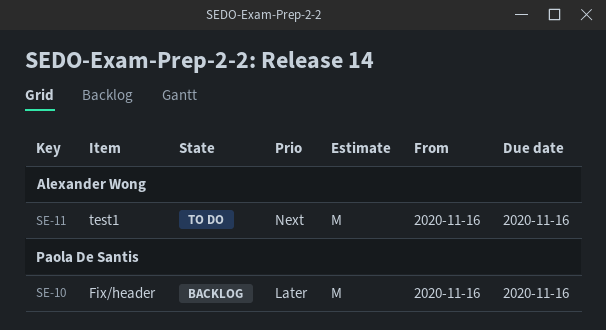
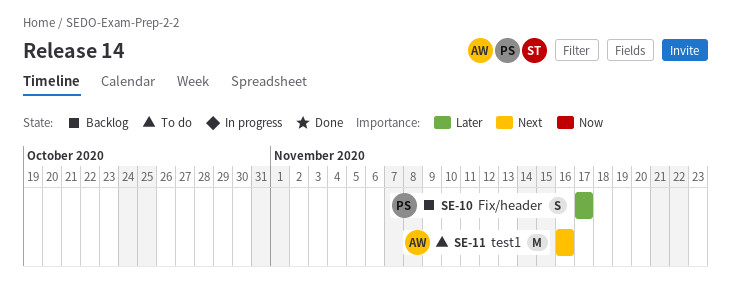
SE-10, estimate: M -> S
SE-10, start: Nov 16 -> Nov 17
SE-10, due: Nov 16 -> Nov 17

